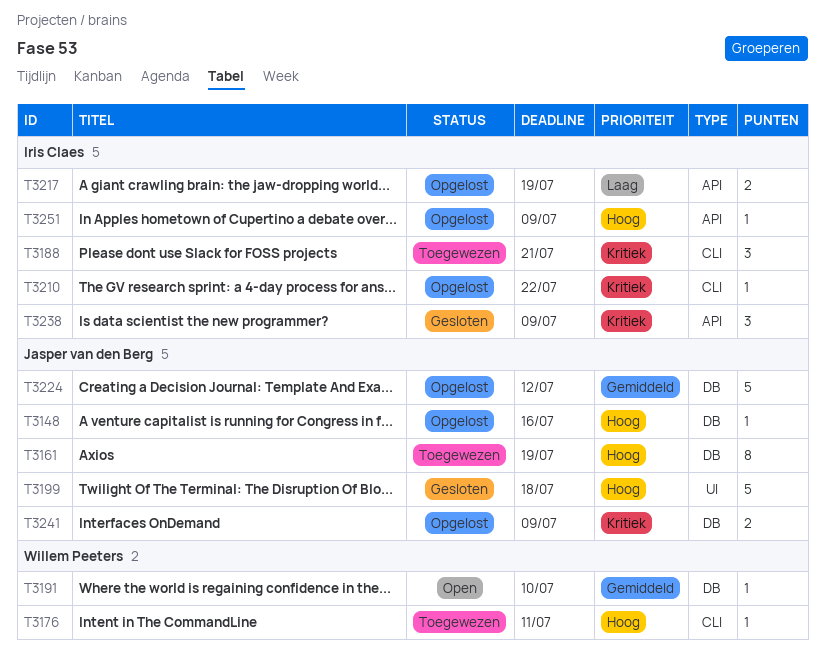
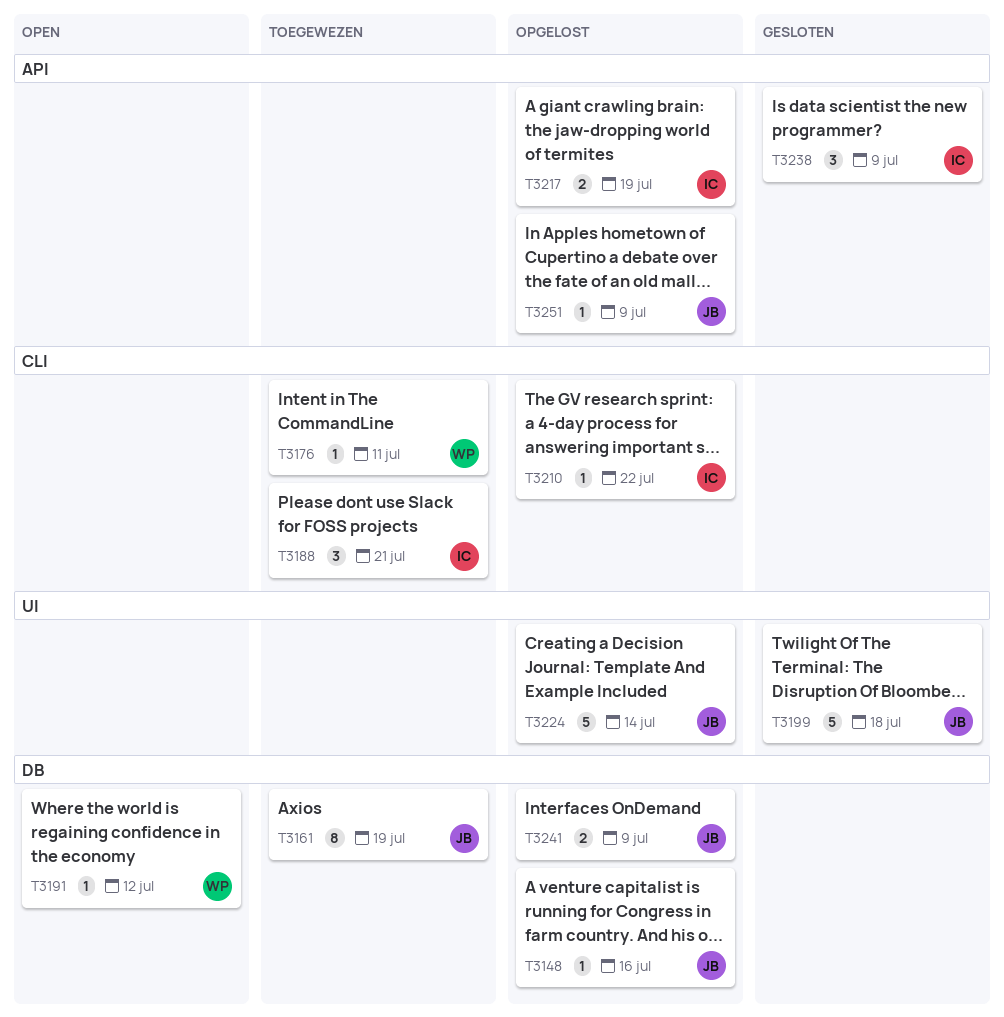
T3191, due: Jul 10 -> Jul 12
T3224, label: DB -> UI
T3224, due: Jul 12 -> Jul 14
T3251, owner: Iris Claes -> Jasper van den Berg

